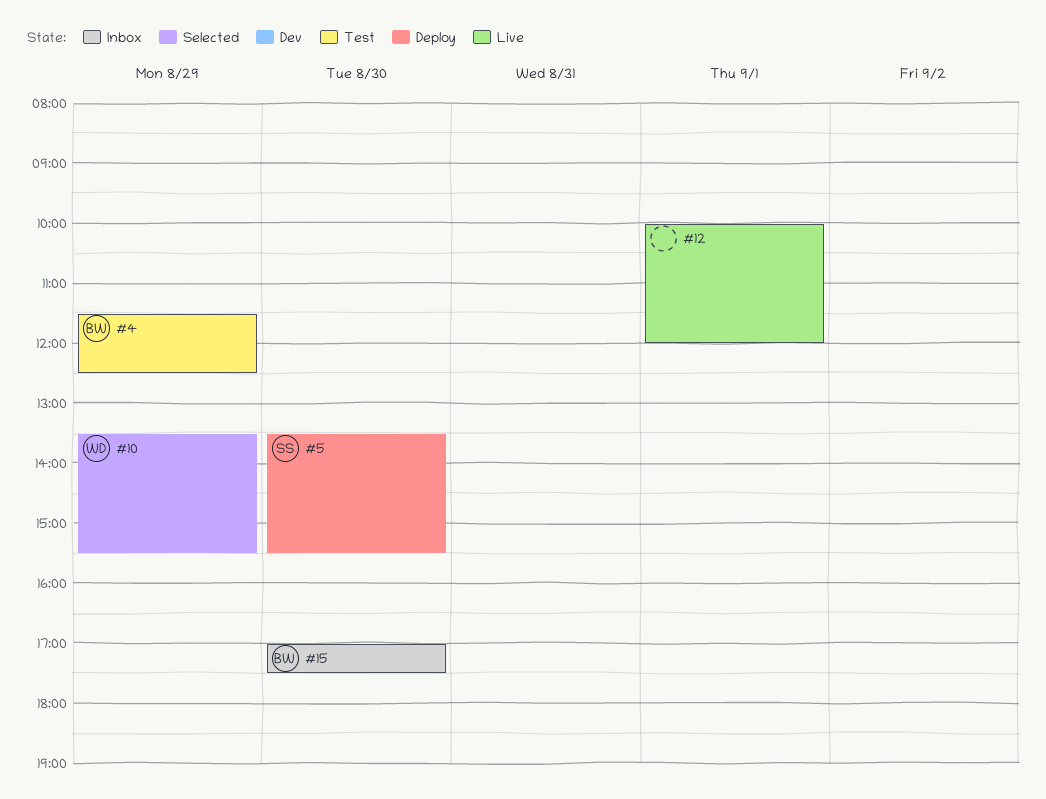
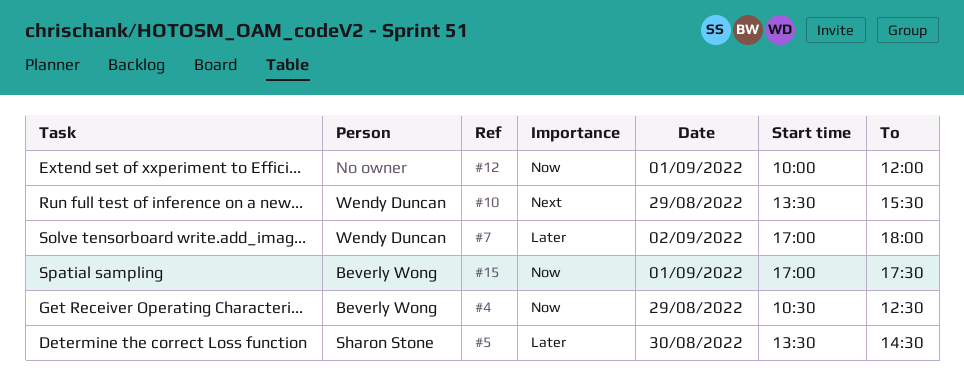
#4, begins: 11:30 -> 10:30
#5, ends: 15:30 -> 14:30
#7: none -> present
#15, day: Aug 30 -> Sep 1

